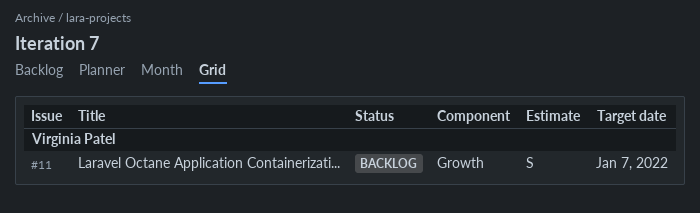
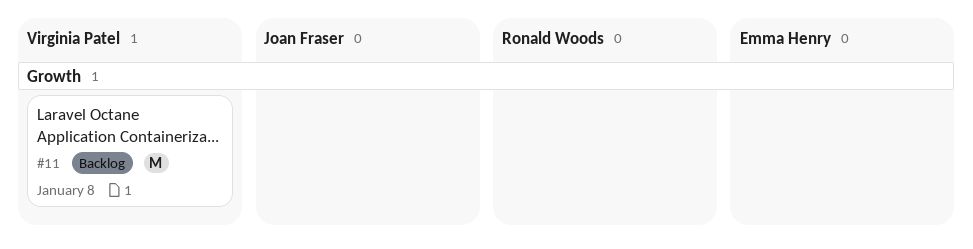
#11, estimate: S -> M
#11, due: Jan 7 -> Jan 8

